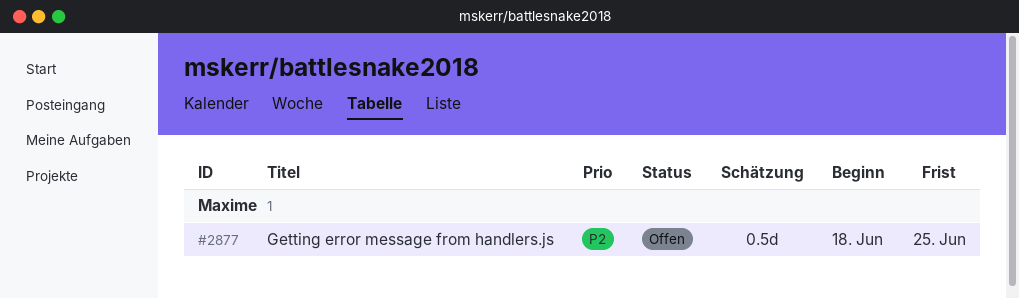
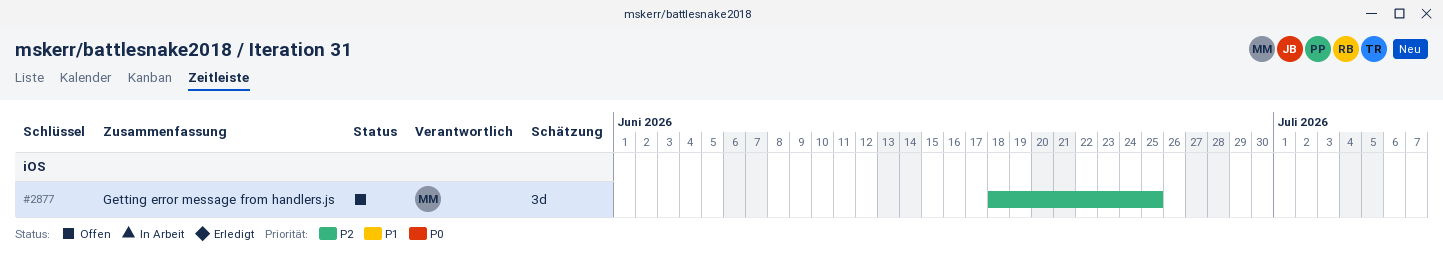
#2877, estimate: 0.5d -> 3d

